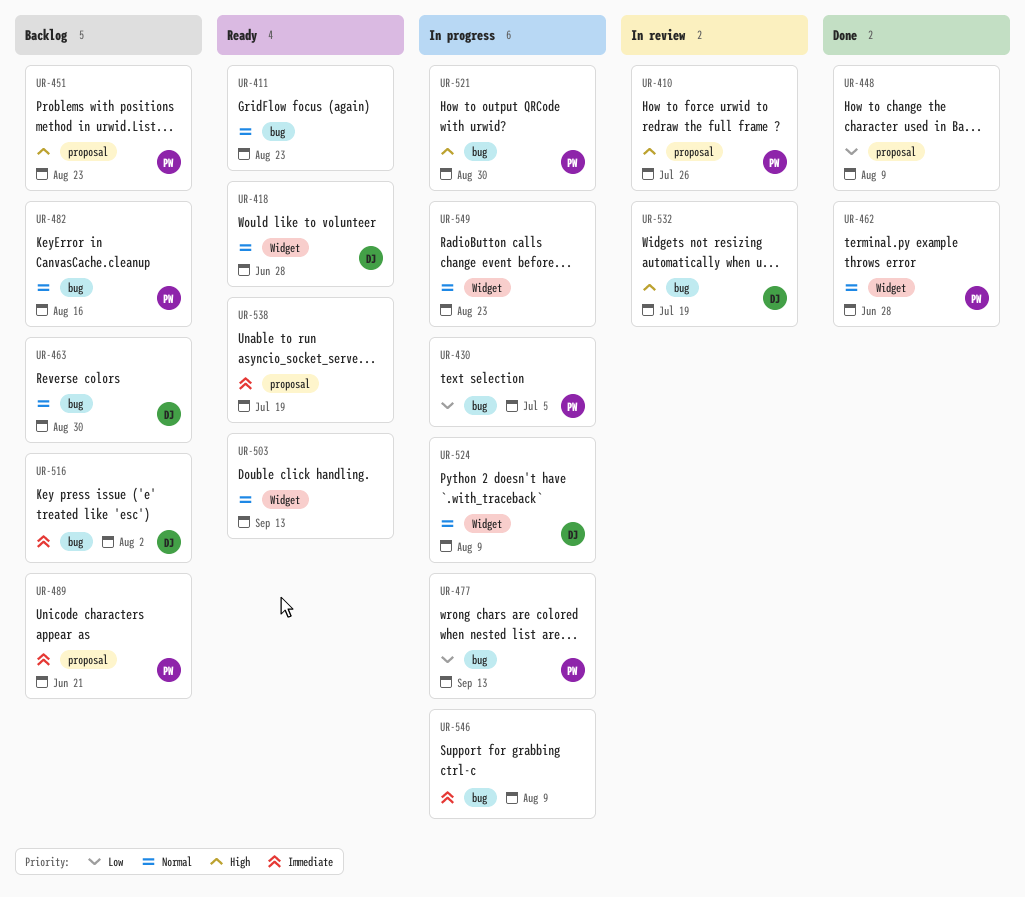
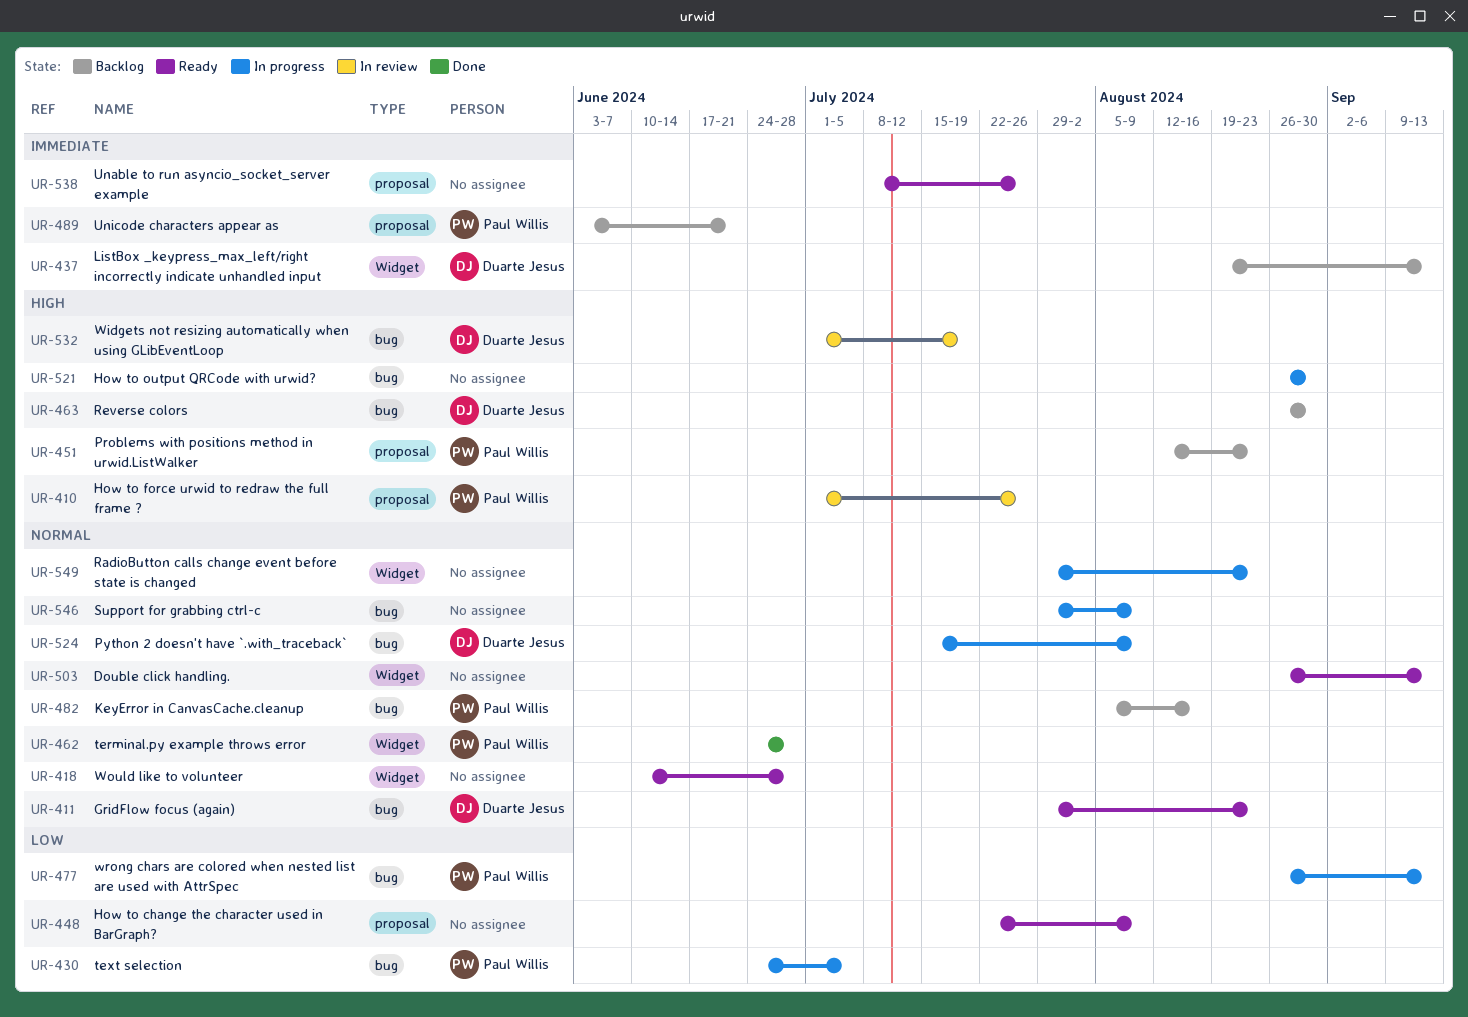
UR-411, owner: none -> Duarte Jesus
UR-418, owner: Duarte Jesus -> none
UR-437: none -> present
UR-448, status: Done -> Ready
UR-463, priority: Normal -> High
UR-516: present -> none
UR-521, owner: Paul Willis -> none
UR-524, label: Widget -> bug
UR-538, due: Jul 19 -> Jul 26
UR-546, priority: Immediate -> Normal

